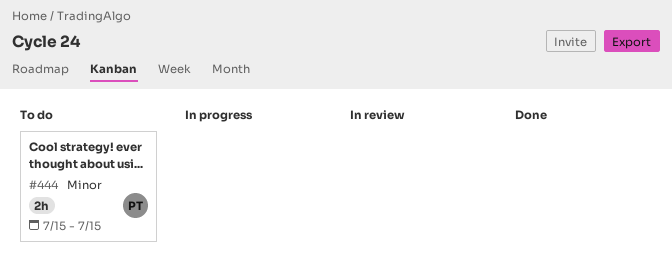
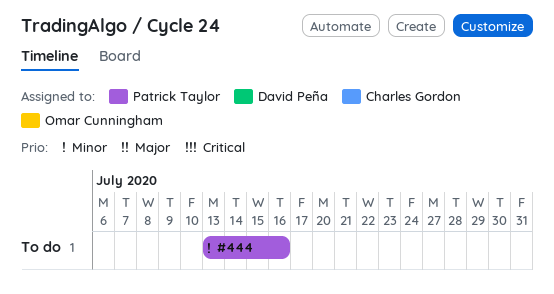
#444, start: Jul 15 -> Jul 13
#444, due: Jul 15 -> Jul 16

